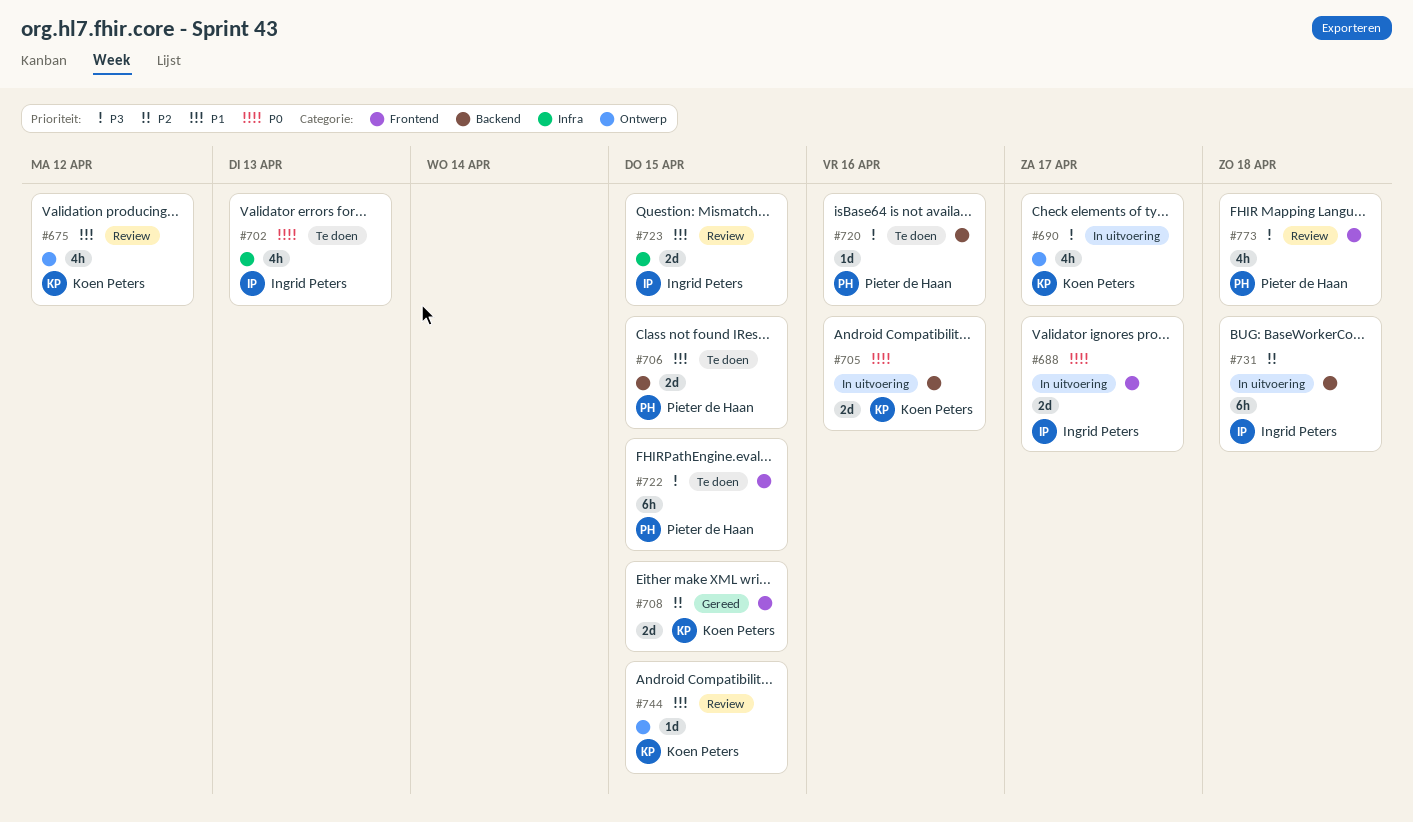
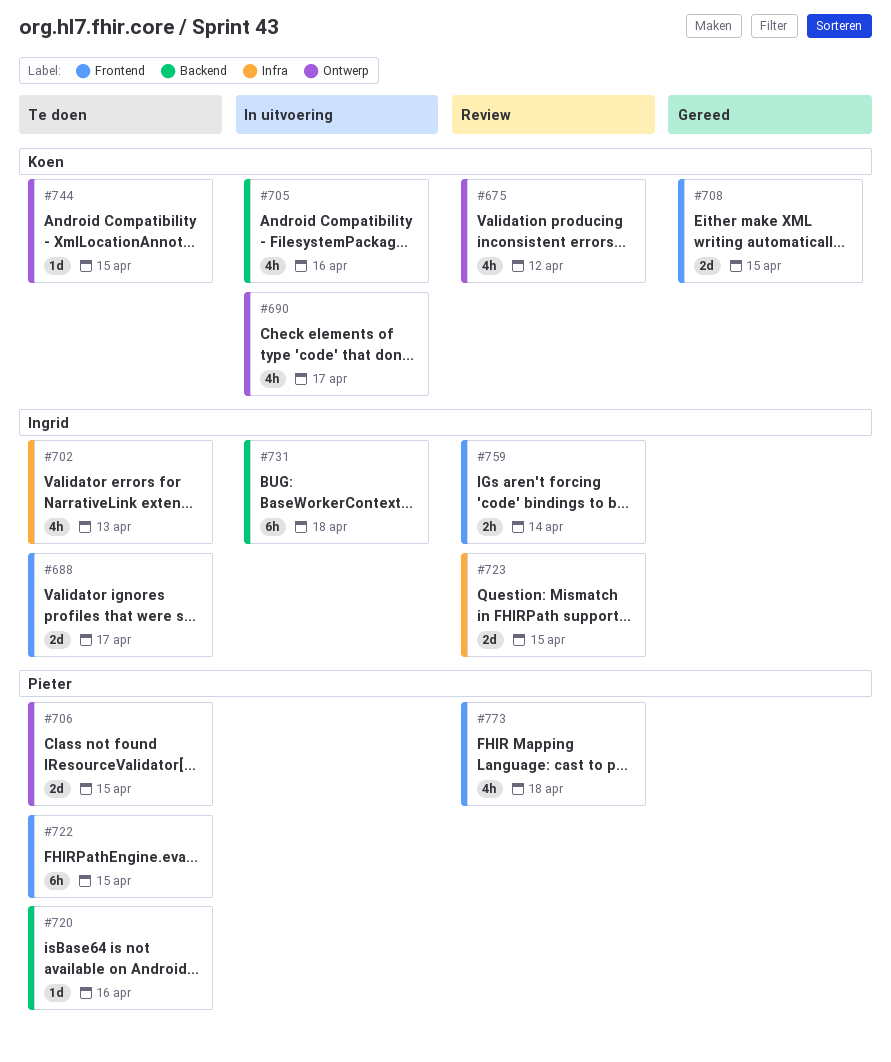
#688, status: In uitvoering -> Te doen
#705, estimate: 2d -> 4h
#706, label: Backend -> Ontwerp
#744, status: Review -> Te doen
#759: none -> present

